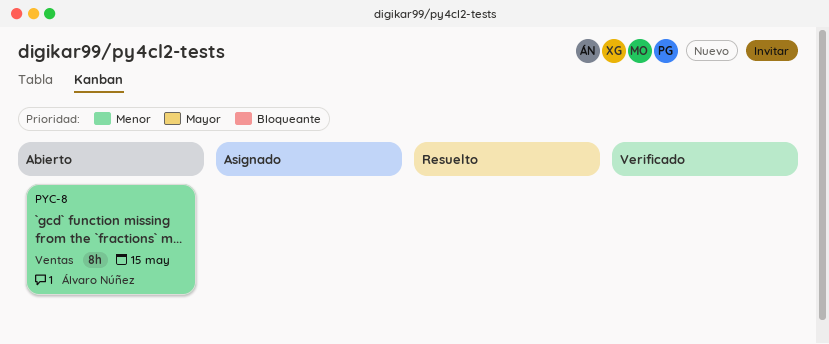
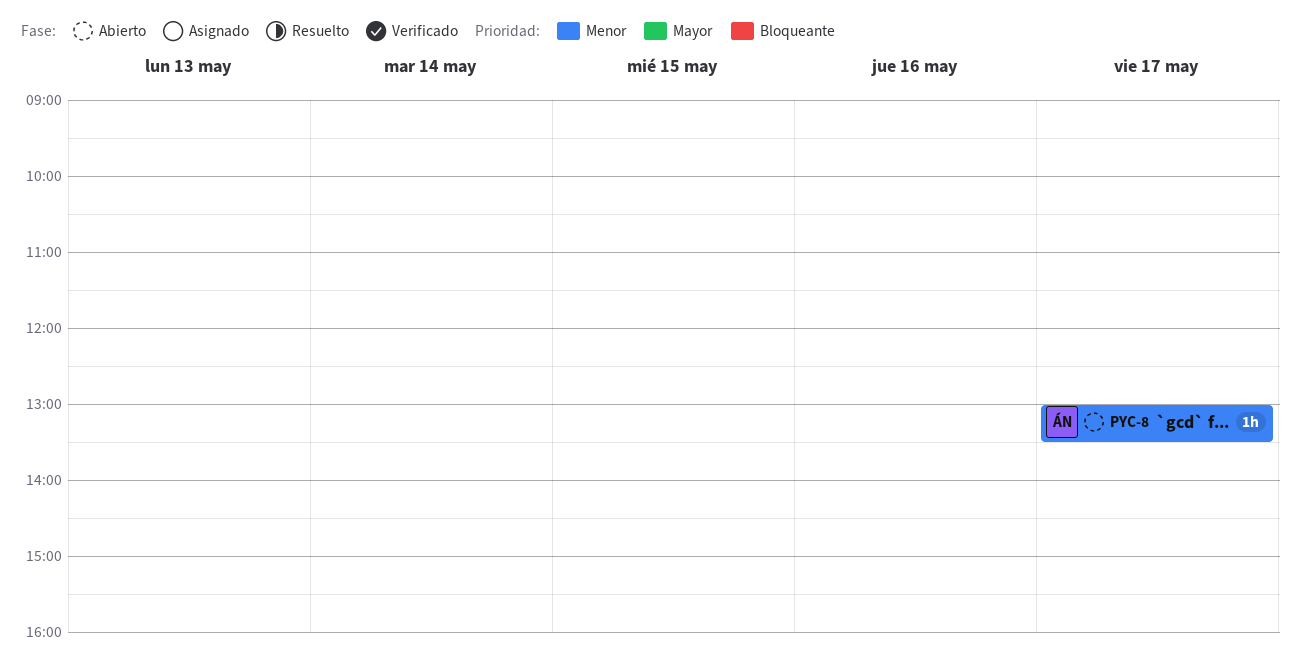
PYC-8, estimate: 8h -> 1h
PYC-8, day: May 15 -> May 17

